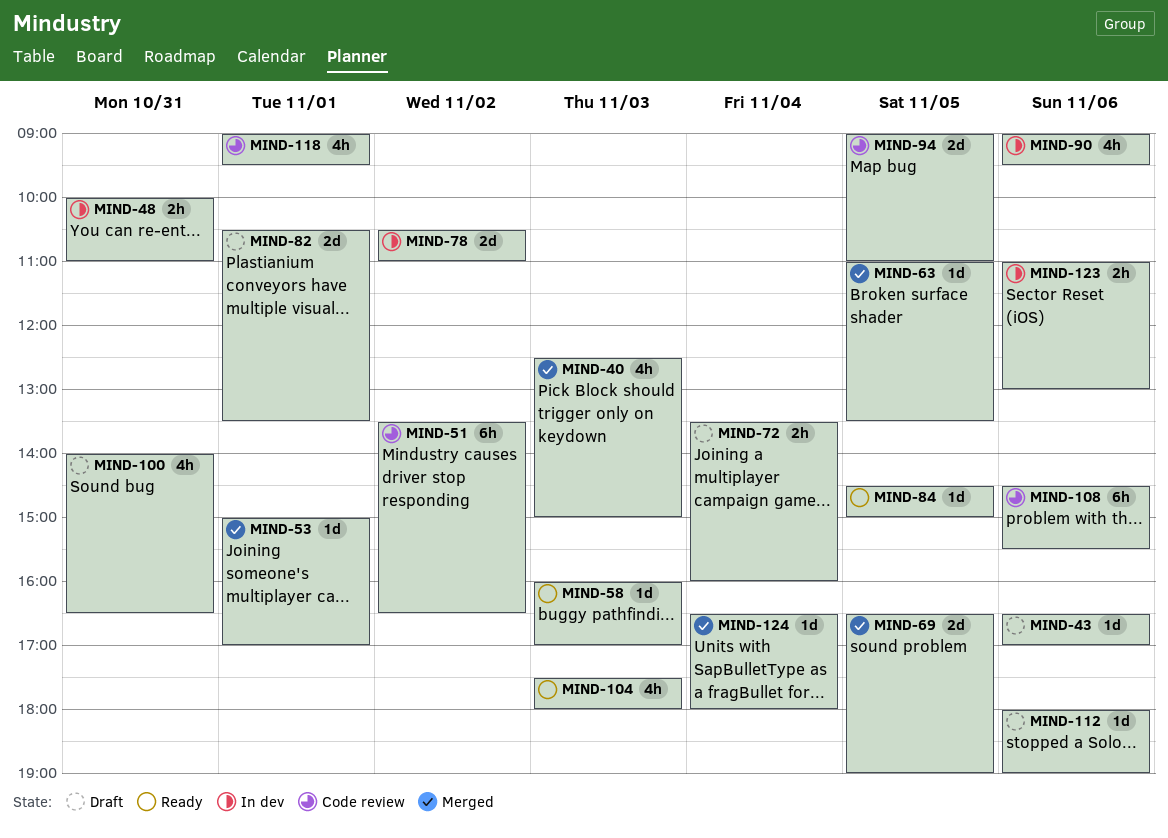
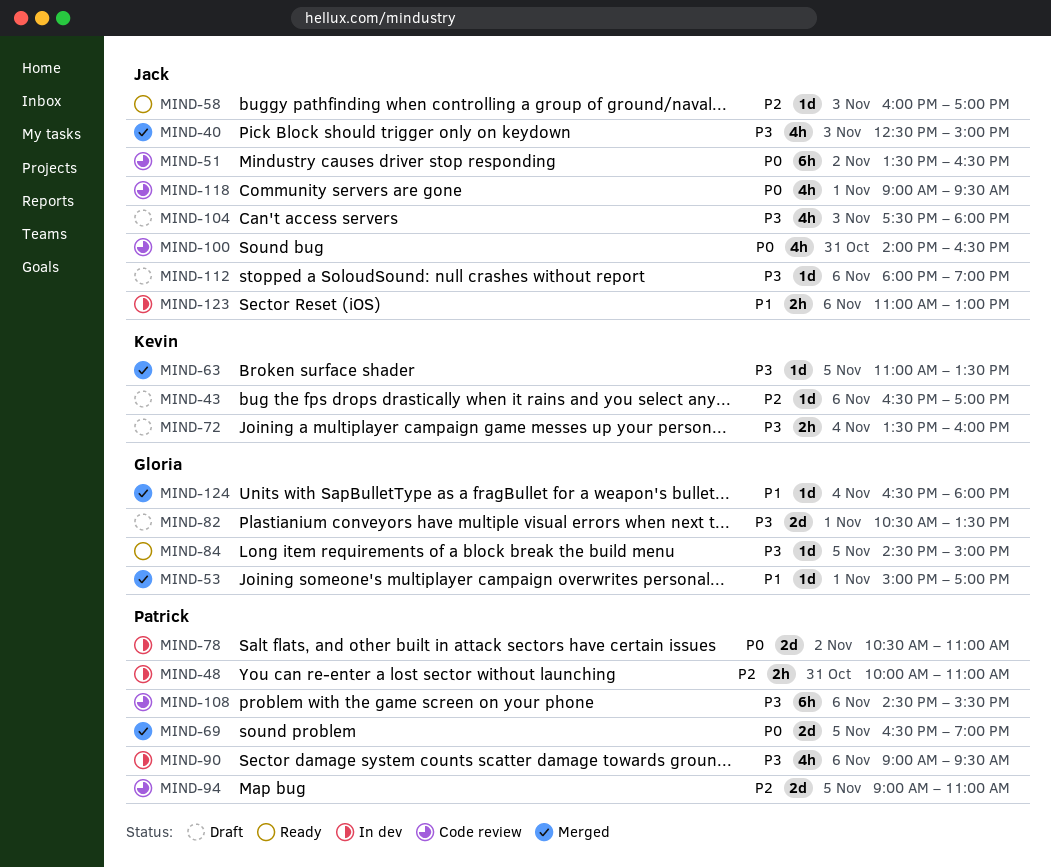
MIND-100, status: Draft -> Code review
MIND-104, status: Ready -> Draft

